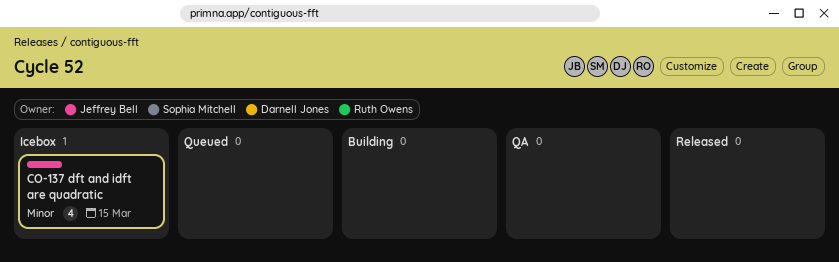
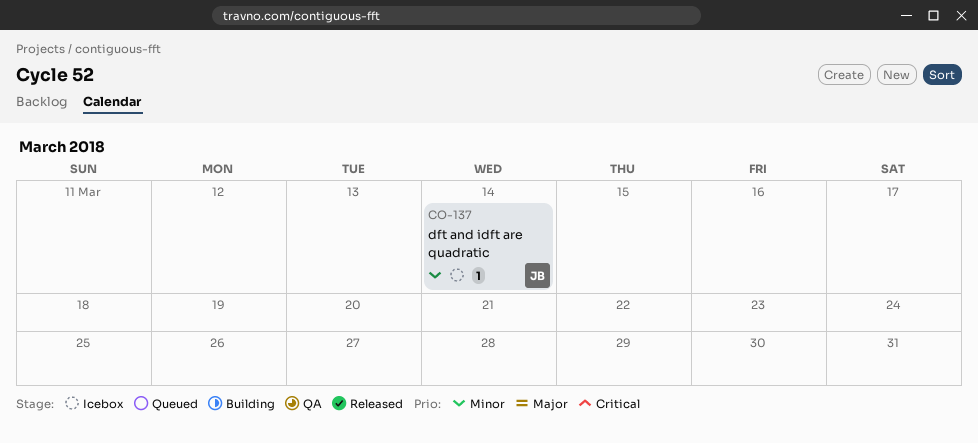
CO-137, estimate: 4 -> 1
CO-137, due: Mar 15 -> Mar 14

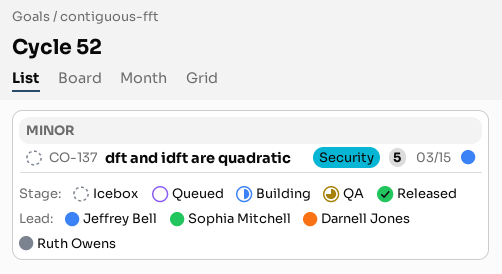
CO-137, estimate: 1 -> 5
CO-137, due: Mar 14 -> Mar 15

